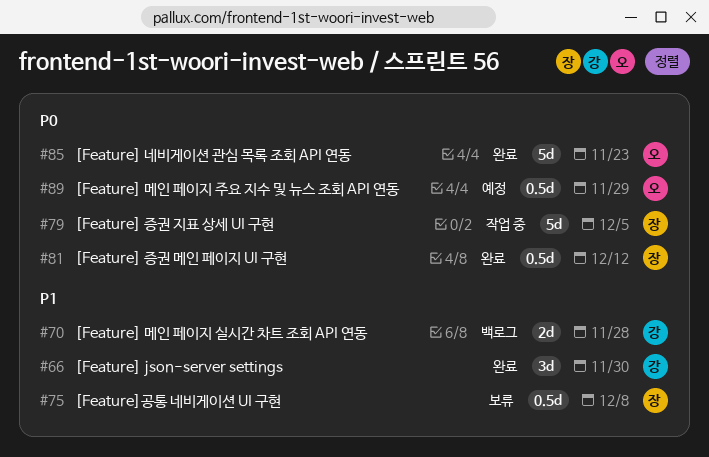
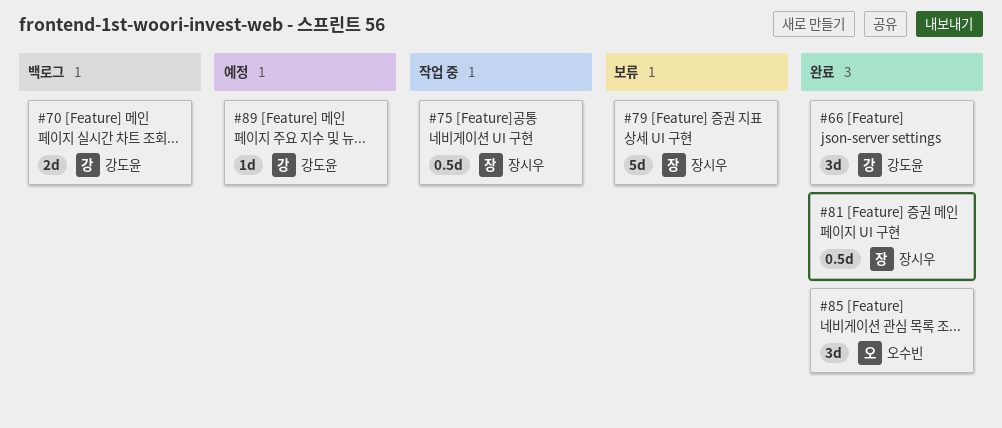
#75, status: 보류 -> 작업 중
#79, status: 작업 중 -> 보류
#85, estimate: 5d -> 3d
#89, owner: 오수빈 -> 강도윤
#89, estimate: 0.5d -> 1d

